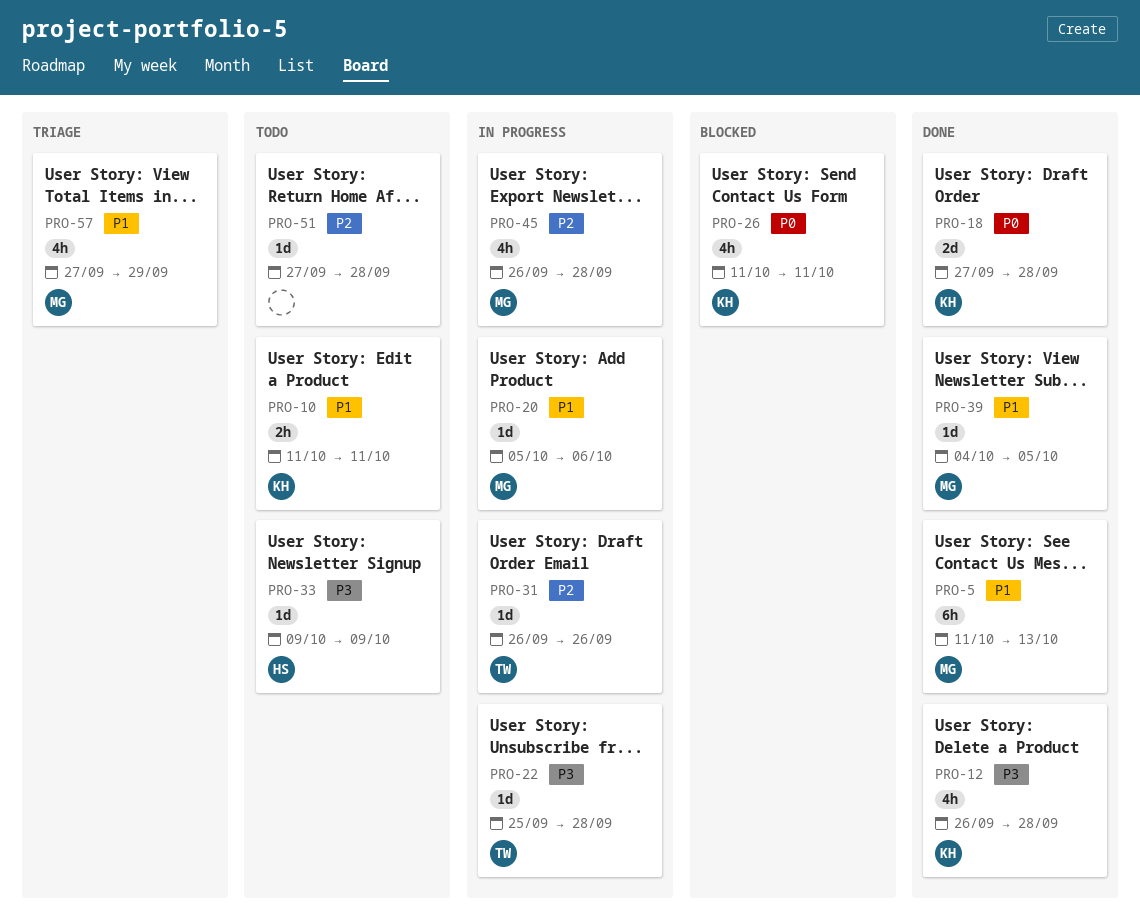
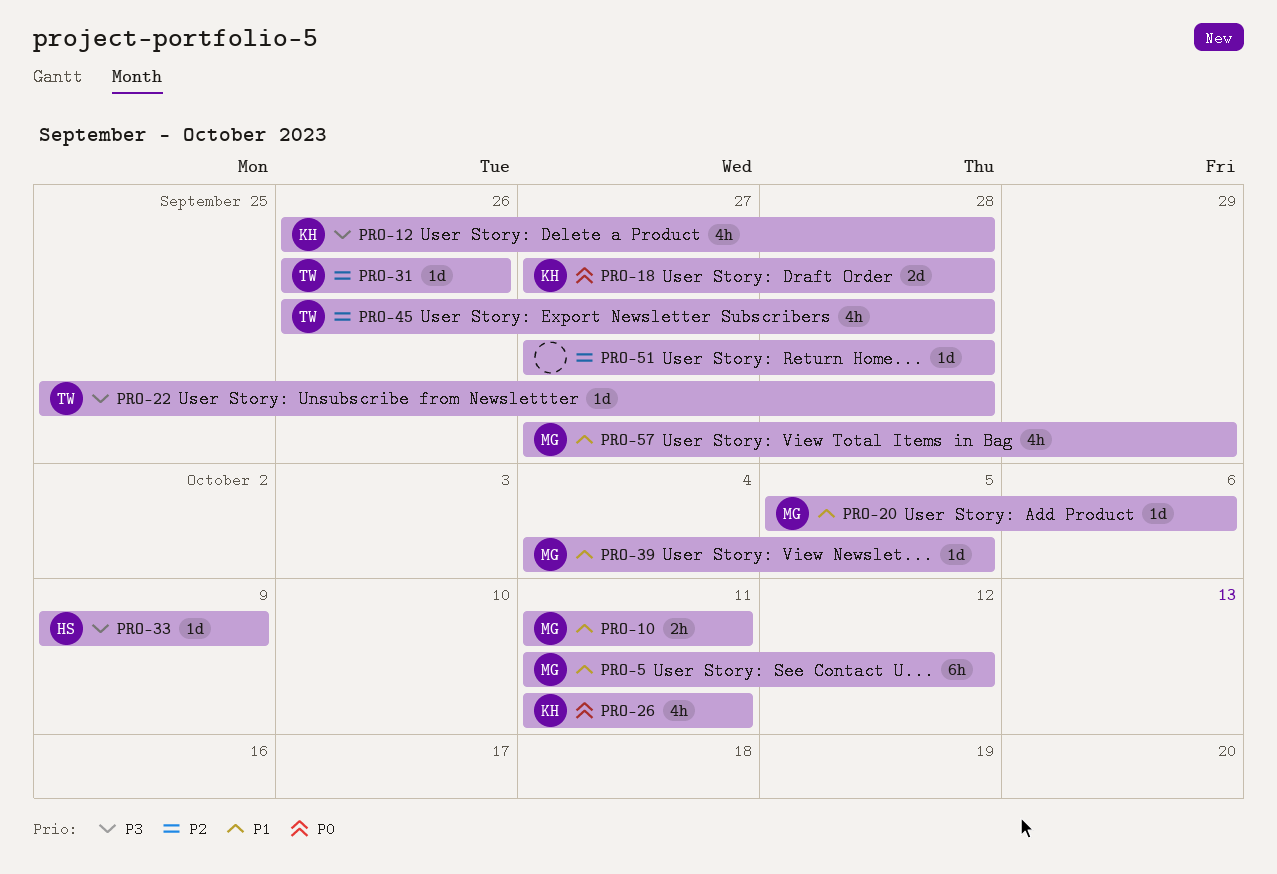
PRO-5, due: Oct 13 -> Oct 12
PRO-10, owner: KH -> MG
PRO-45, owner: MG -> TW

